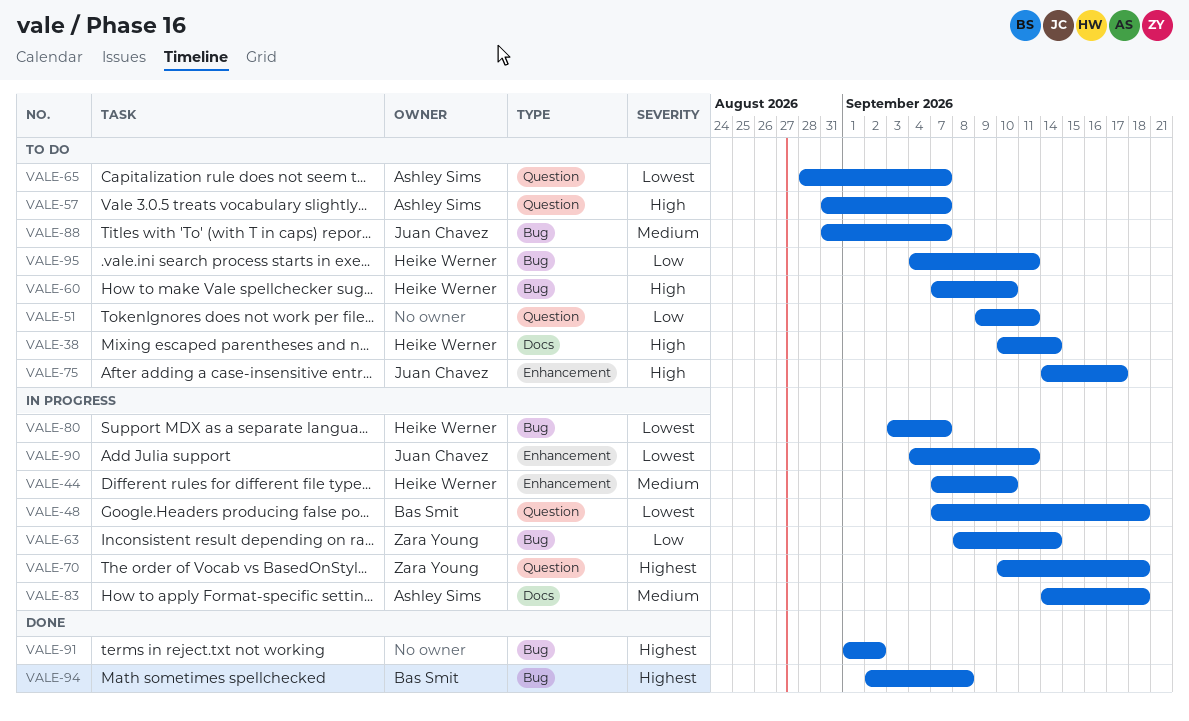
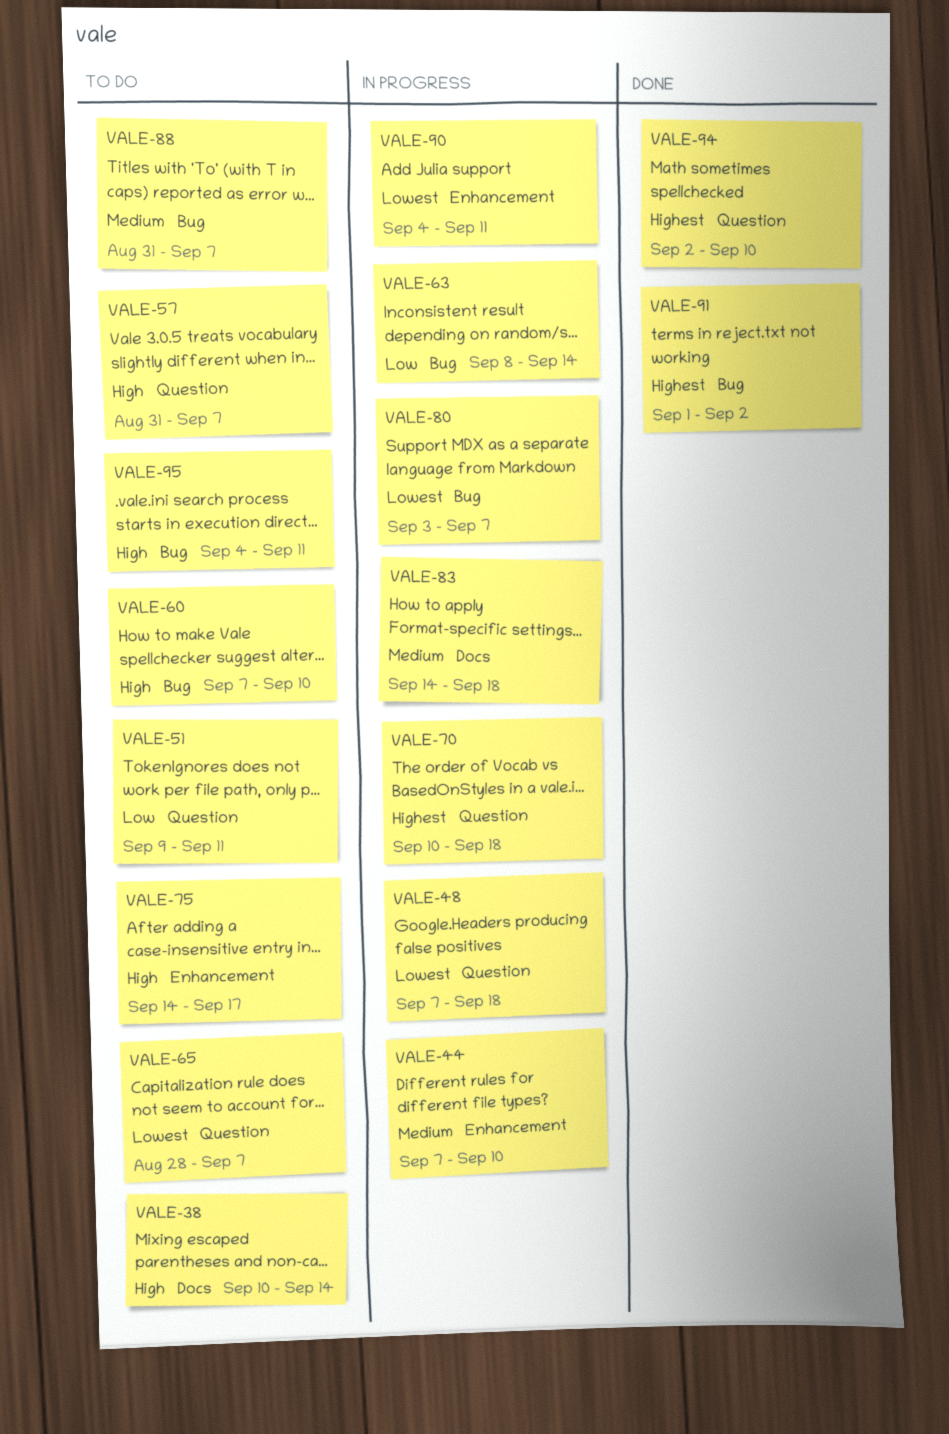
VALE-94, label: Bug -> Question
VALE-94, due: Sep 8 -> Sep 10
VALE-95, priority: Low -> High

